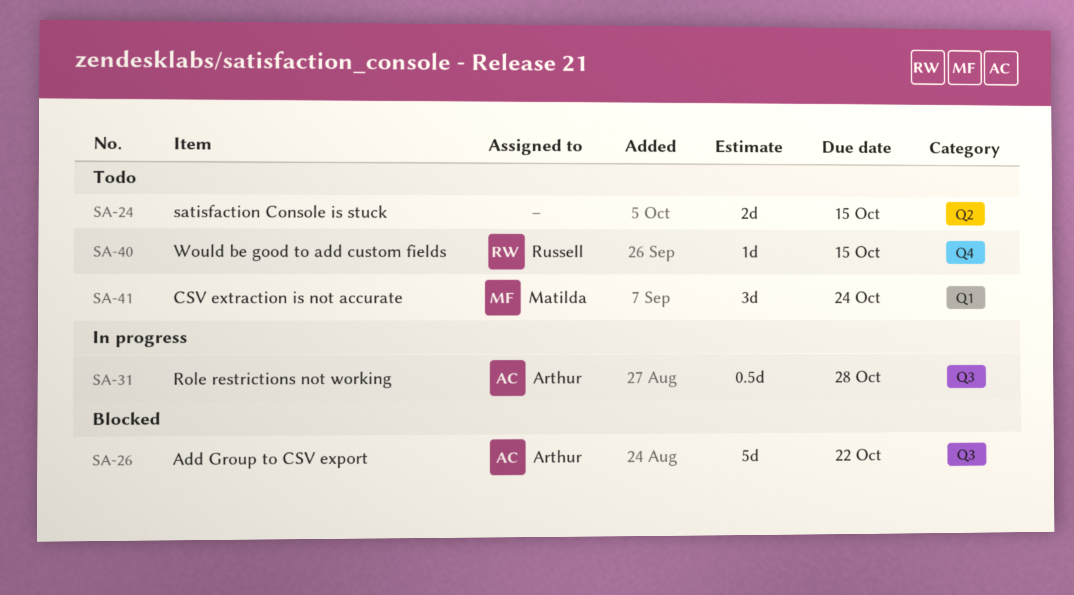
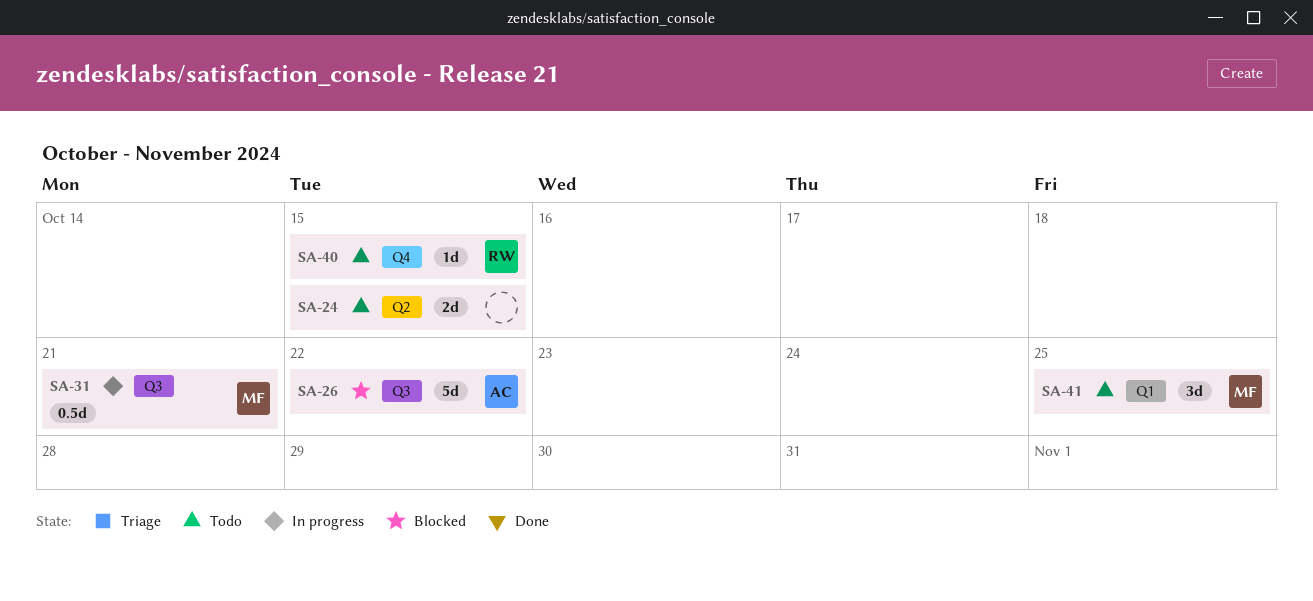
SA-31, owner: Arthur -> Matilda
SA-31, due: Oct 28 -> Oct 21
SA-41, due: Oct 24 -> Oct 25

